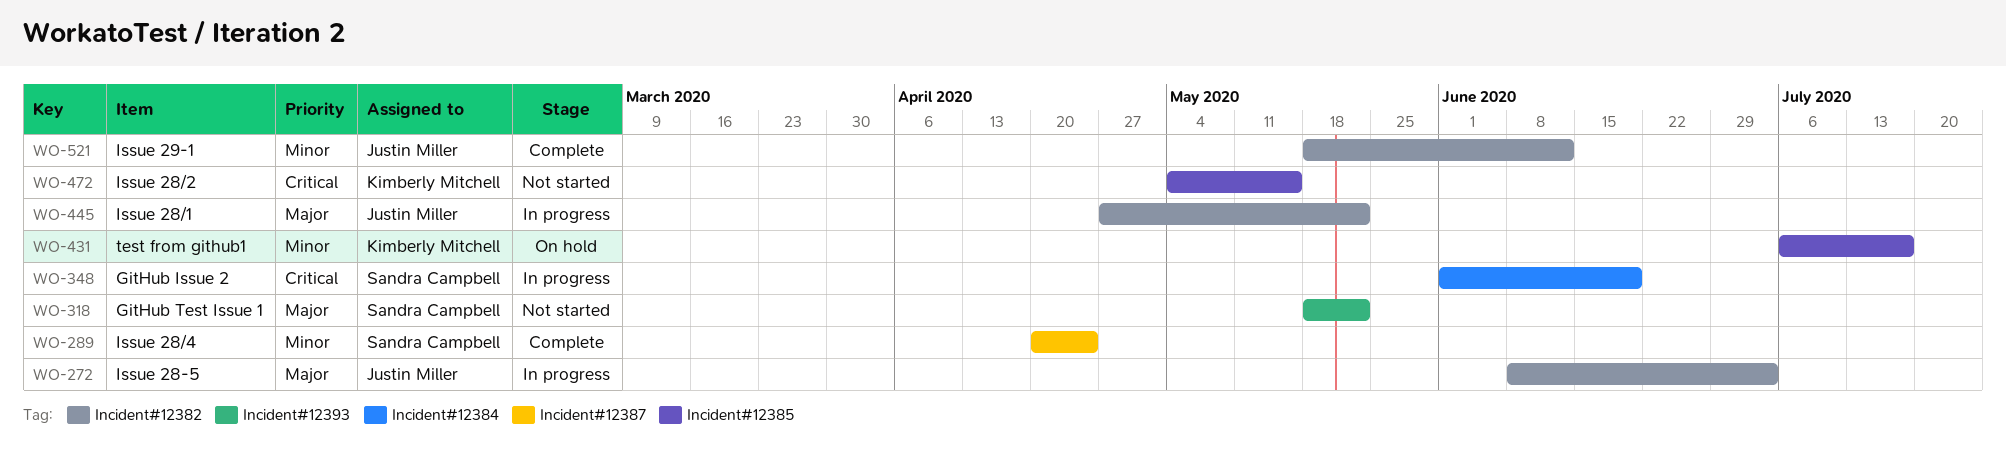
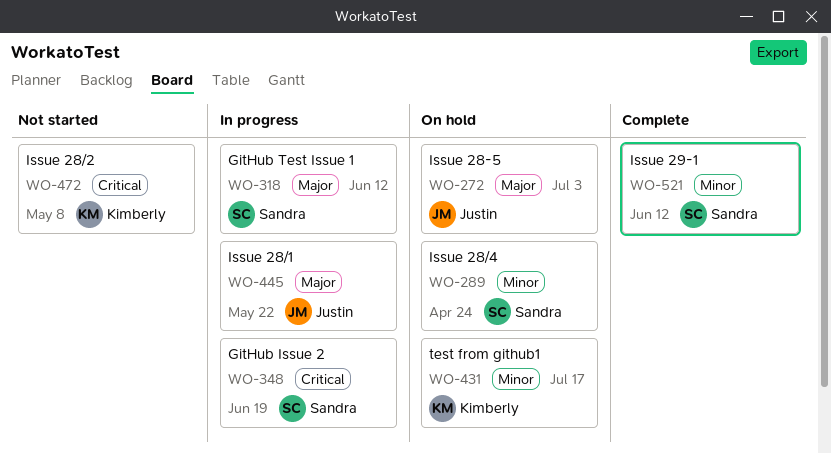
WO-272, status: In progress -> On hold
WO-289, status: Complete -> On hold
WO-318, status: Not started -> In progress
WO-318, due: May 22 -> Jun 12
WO-472, due: May 15 -> May 8
WO-521, owner: Justin Miller -> Sandra Campbell

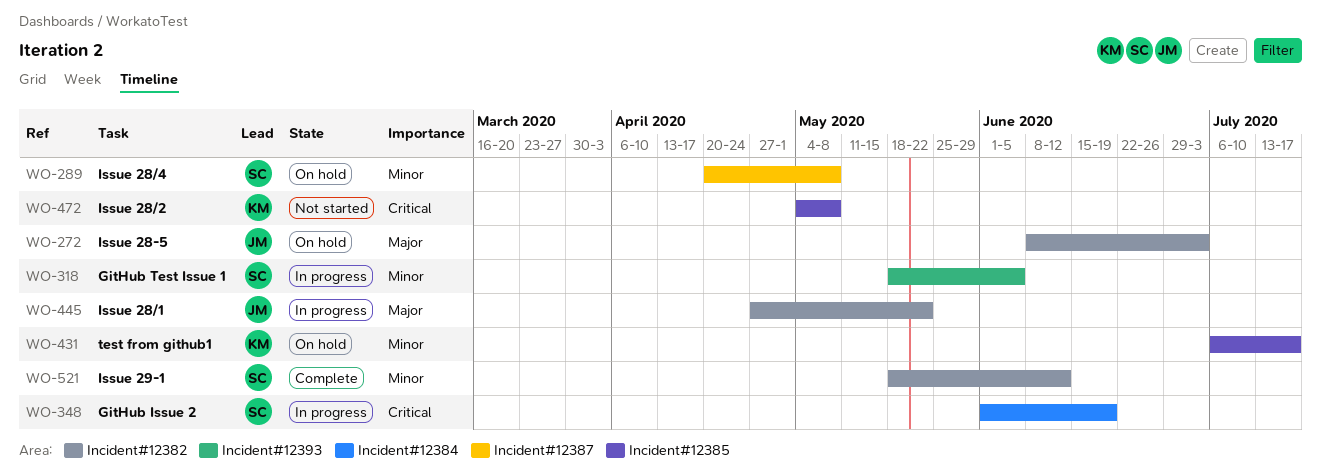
WO-289, due: Apr 24 -> May 8
WO-318, priority: Major -> Minor
WO-318, due: Jun 12 -> Jun 5

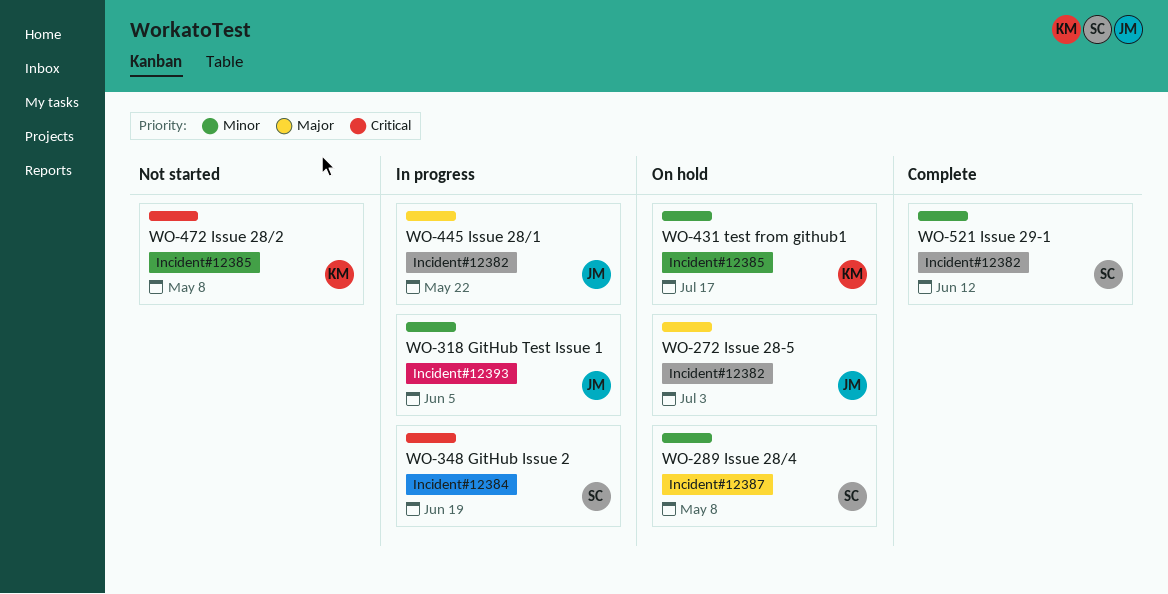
WO-318, owner: SC -> JM

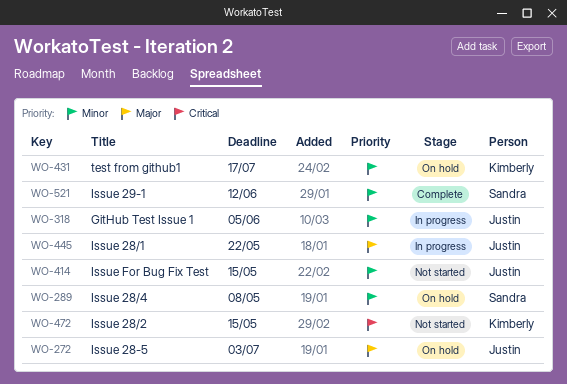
WO-348: present -> none
WO-414: none -> present
WO-472, due: May 8 -> May 15

